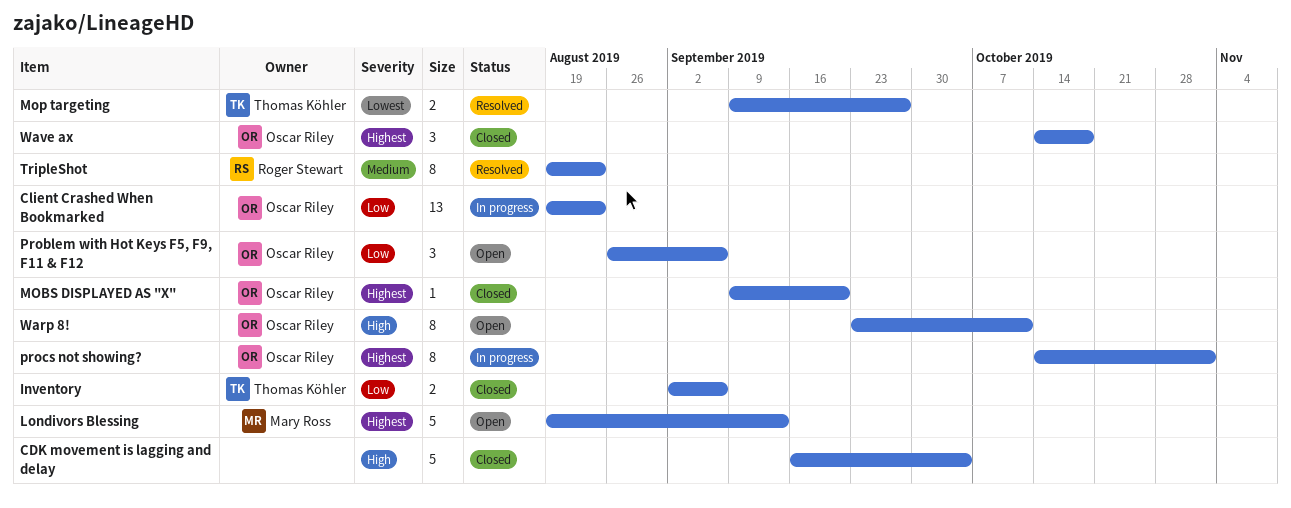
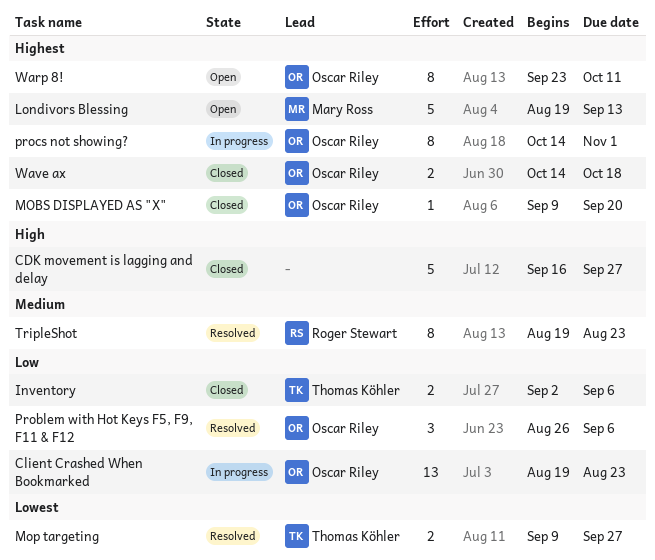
CDK movement is lagging and delay, due: Oct 4 -> Sep 27
Problem with Hot Keys F5, F9, F11 & F12, status: Open -> Resolved
Warp 8!, priority: High -> Highest
Wave ax, estimate: 3 -> 2

